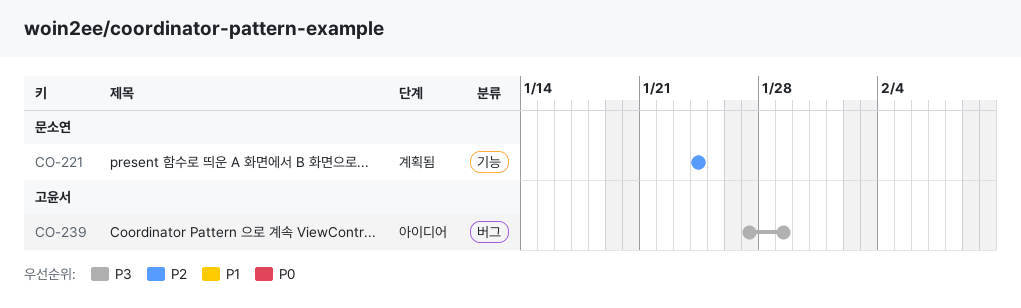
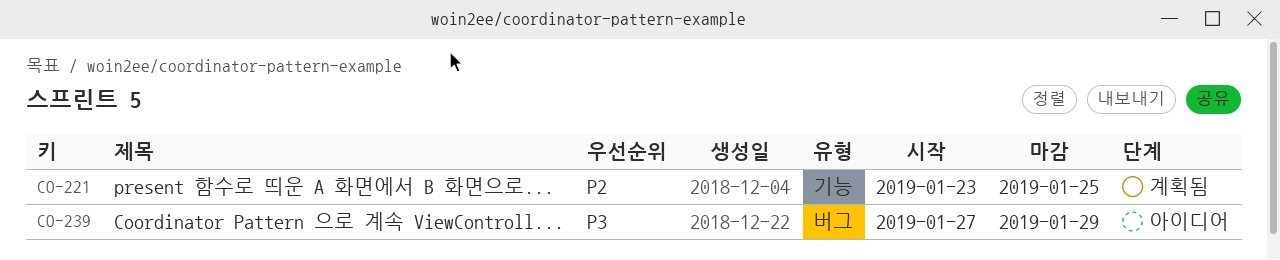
CO-221, start: Jan 24 -> Jan 23
CO-221, due: Jan 24 -> Jan 25

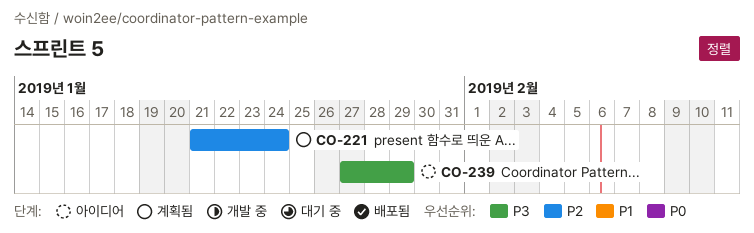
CO-221, start: Jan 23 -> Jan 21
CO-221, due: Jan 25 -> Jan 24

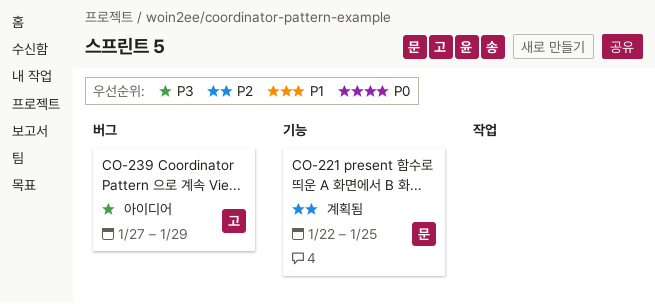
CO-221, start: Jan 21 -> Jan 22
CO-221, due: Jan 24 -> Jan 25

